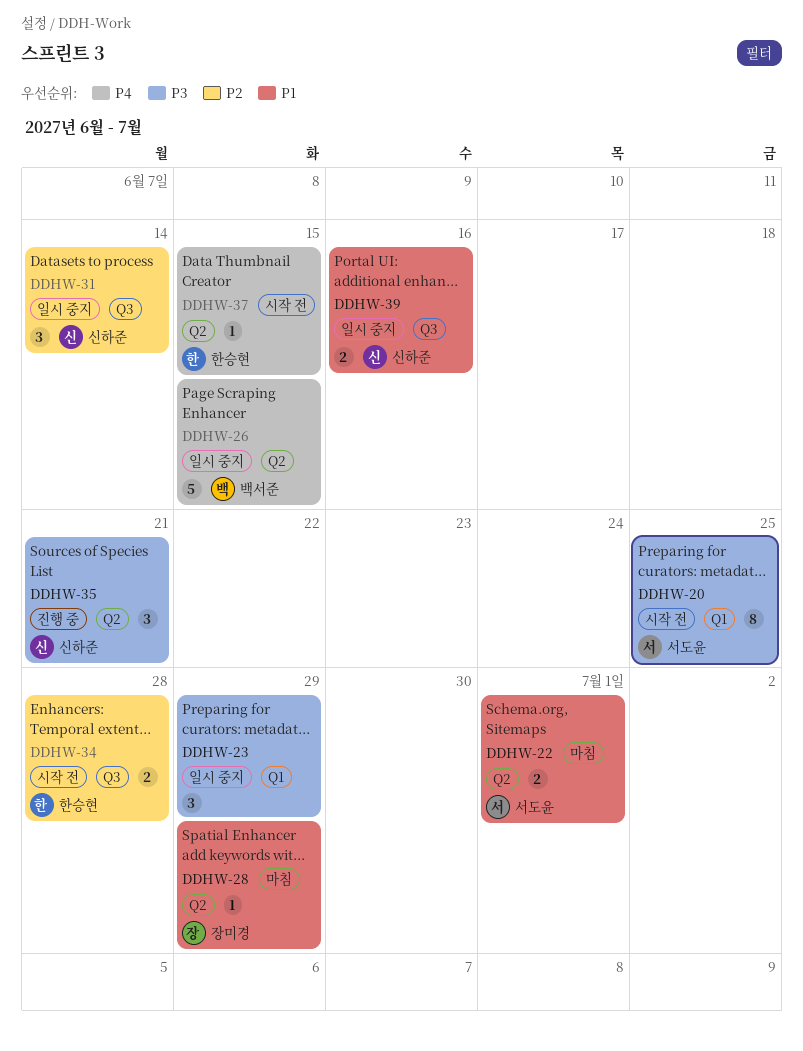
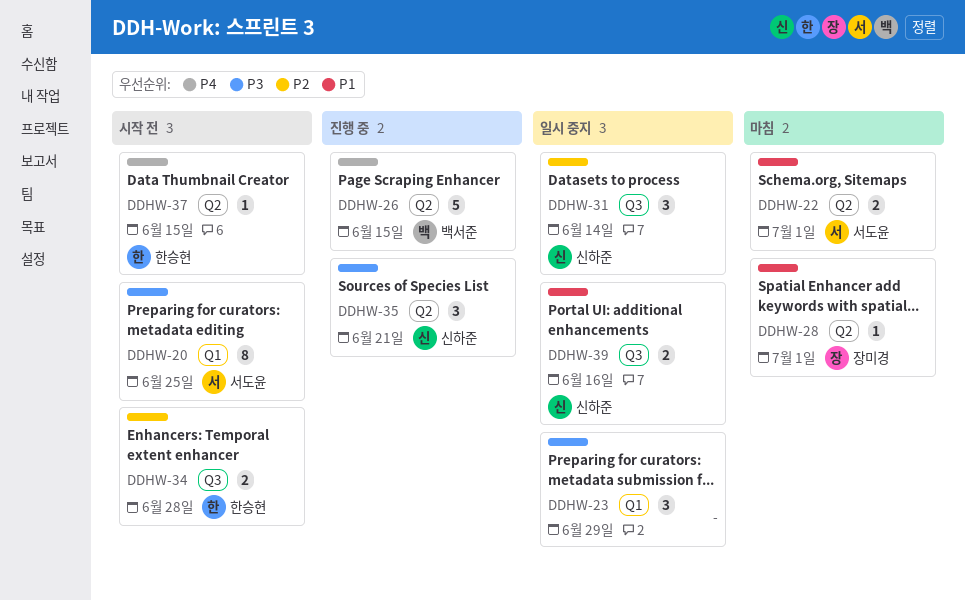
DDHW-26, status: 일시 중지 -> 진행 중
DDHW-28, due: Jun 29 -> Jul 1

